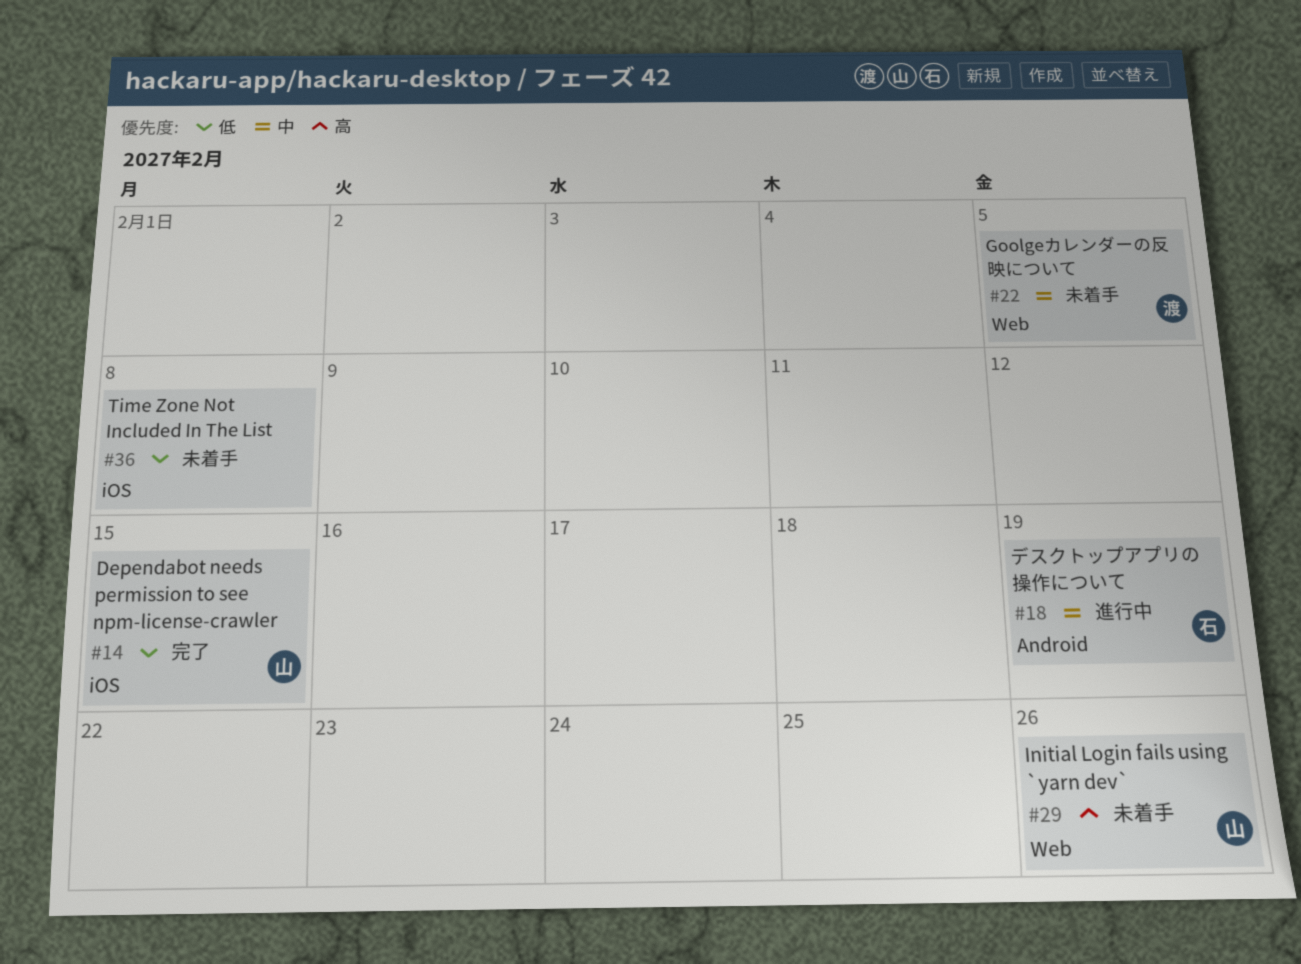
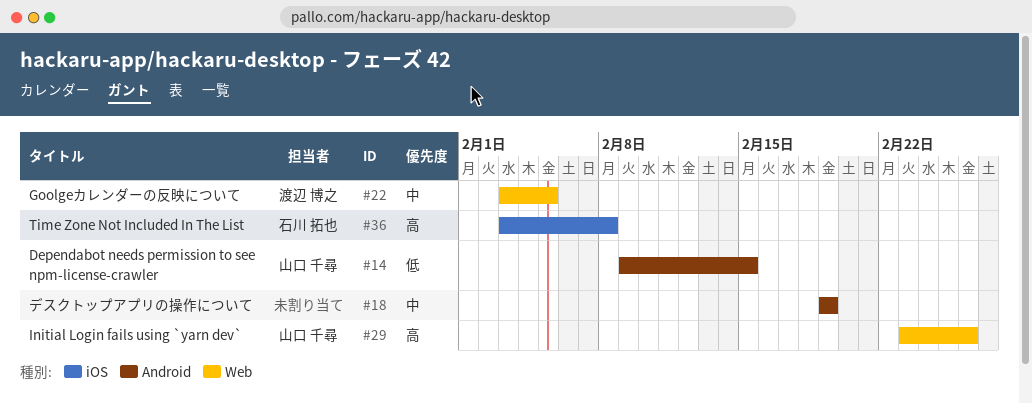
#14, label: iOS -> Android
#18, owner: 石川 拓也 -> none
#36, owner: none -> 石川 拓也
#36, priority: 低 -> 高

